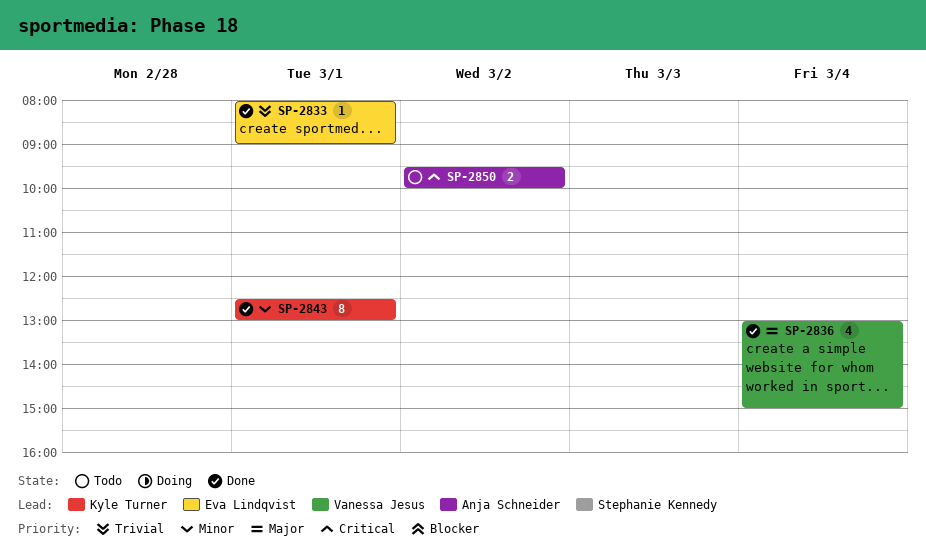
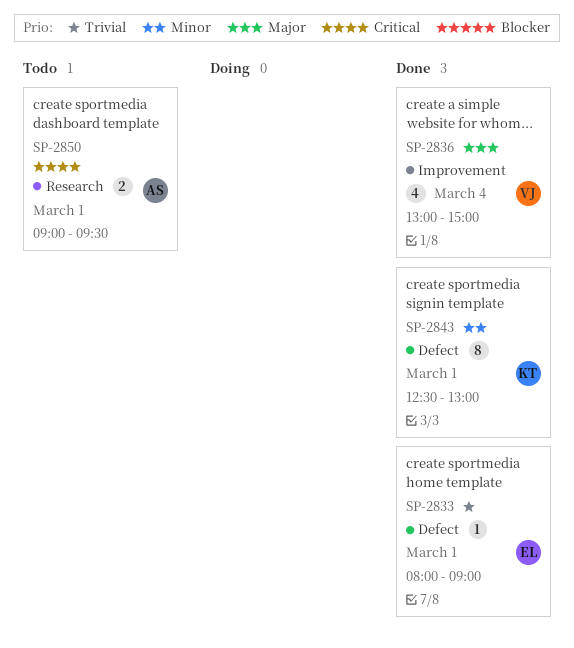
SP-2850, day: Mar 2 -> Mar 1
SP-2850, begins: 09:30 -> 09:00
SP-2850, ends: 10:00 -> 09:30

